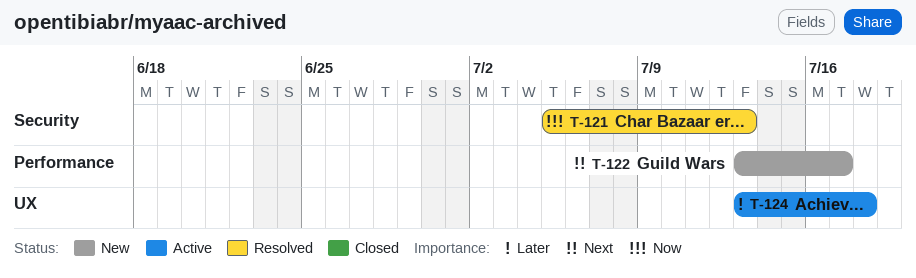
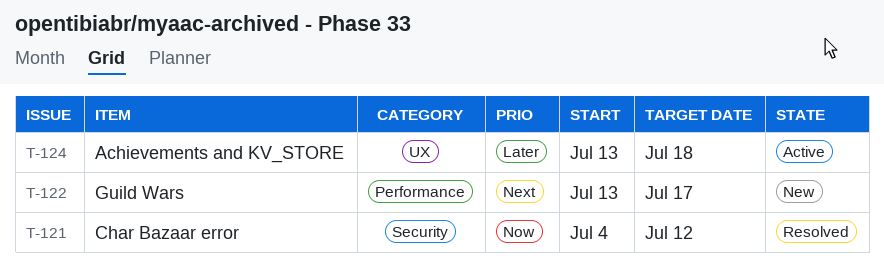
T-121, start: Jul 5 -> Jul 4
T-121, due: Jul 13 -> Jul 12

